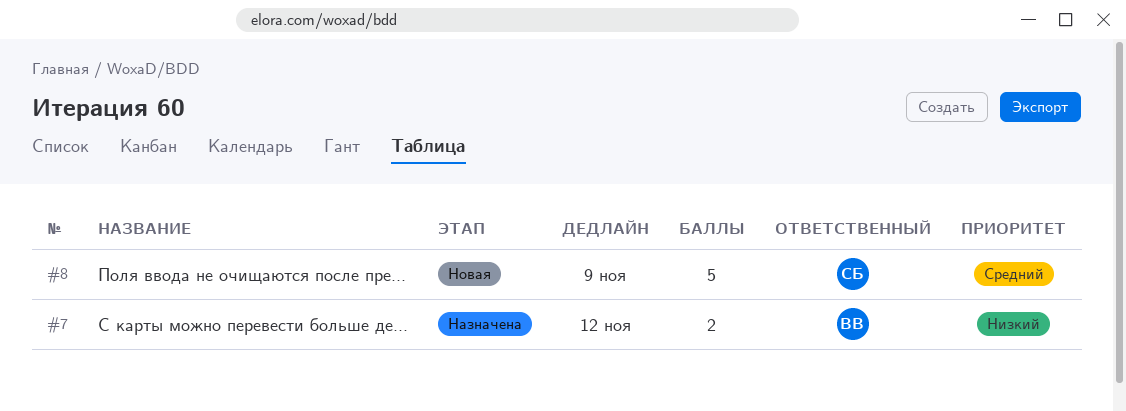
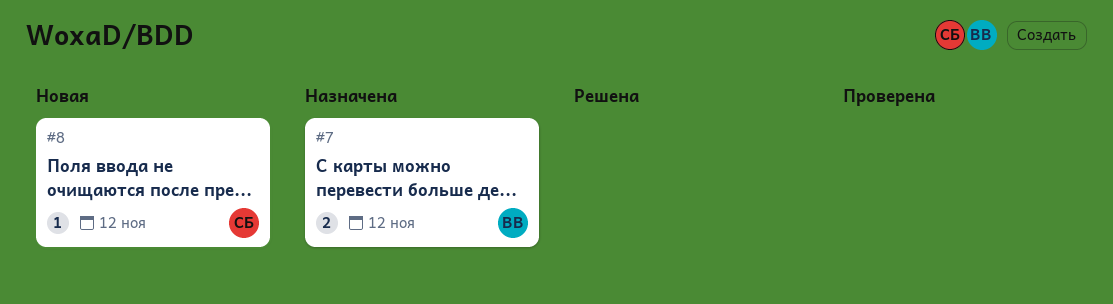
#8, estimate: 5 -> 1
#8, due: Nov 9 -> Nov 12

